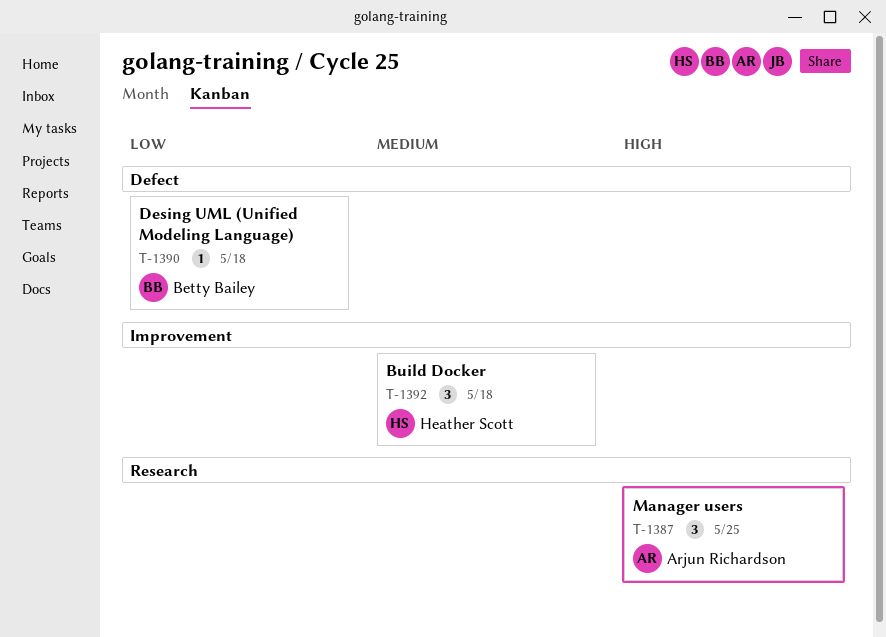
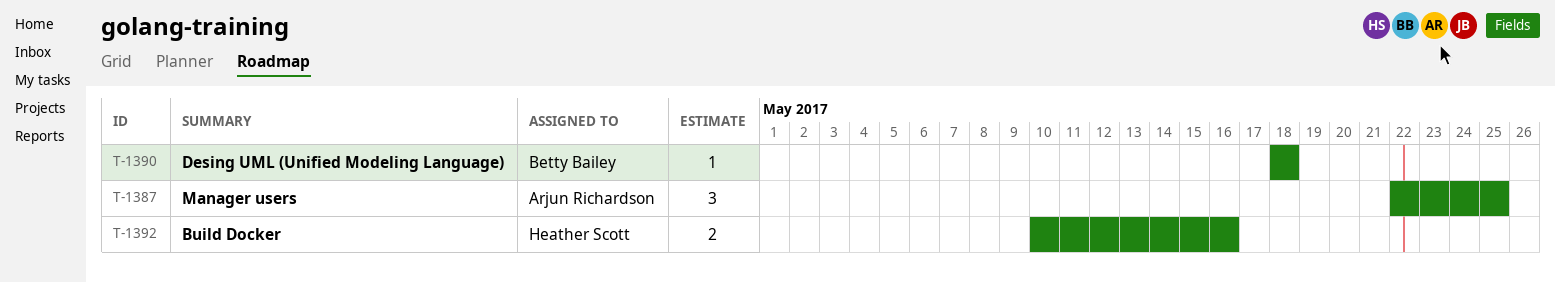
T-1392, estimate: 3 -> 2
T-1392, due: May 18 -> May 16

